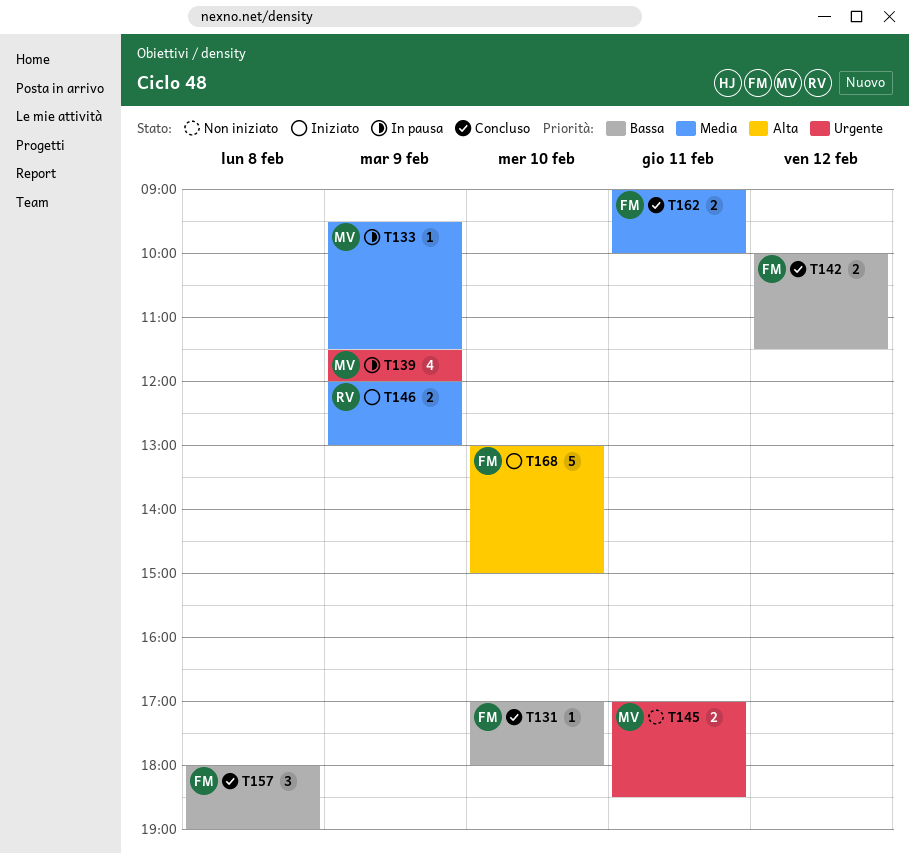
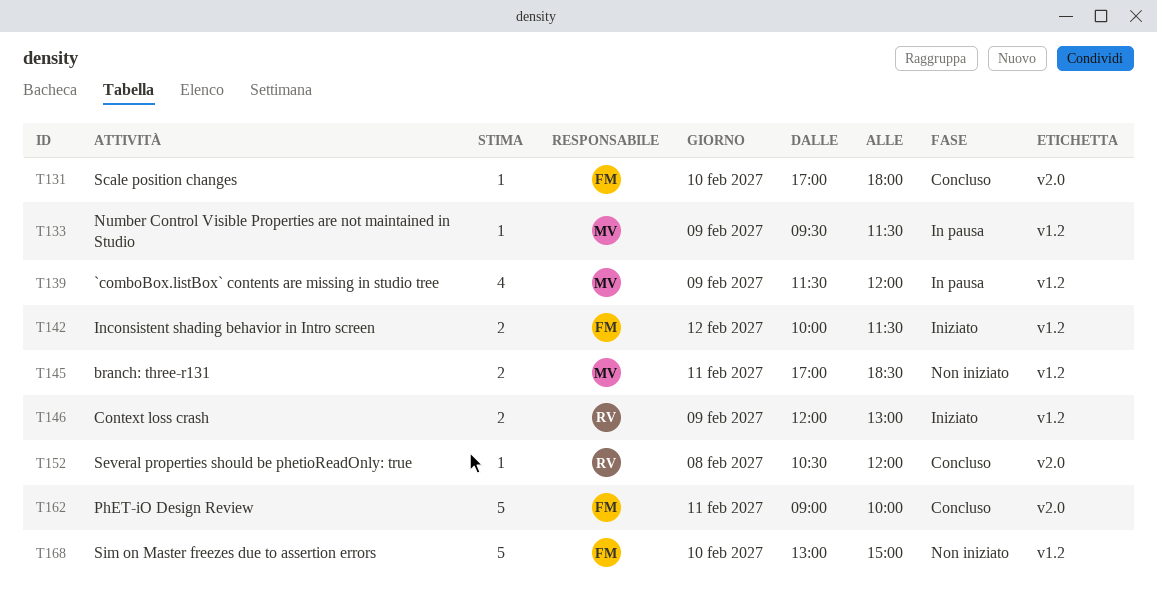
T142, status: Concluso -> Iniziato
T152: none -> present
T157: present -> none
T162, estimate: 2 -> 5
T168, status: Iniziato -> Non iniziato

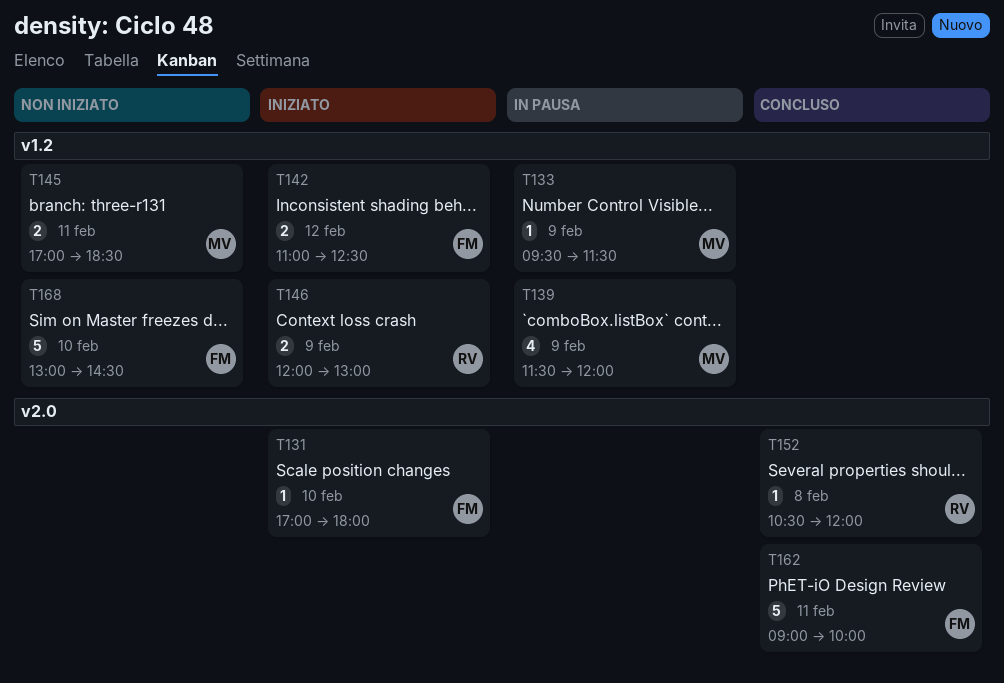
T131, status: Concluso -> Iniziato
T142, begins: 10:00 -> 11:00
T142, ends: 11:30 -> 12:30
T168, ends: 15:00 -> 14:30

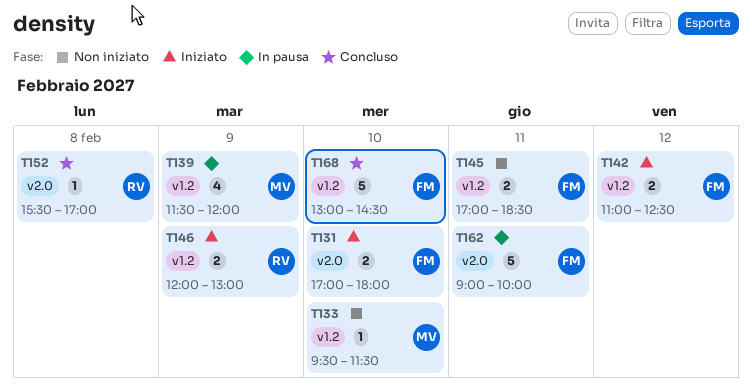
T131, estimate: 1 -> 2
T133, status: In pausa -> Non iniziato
T133, day: Feb 9 -> Feb 10
T145, owner: MV -> FM
T152, begins: 10:30 -> 15:30
T152, ends: 12:00 -> 17:00
T162, status: Concluso -> In pausa
T168, status: Non iniziato -> Concluso

